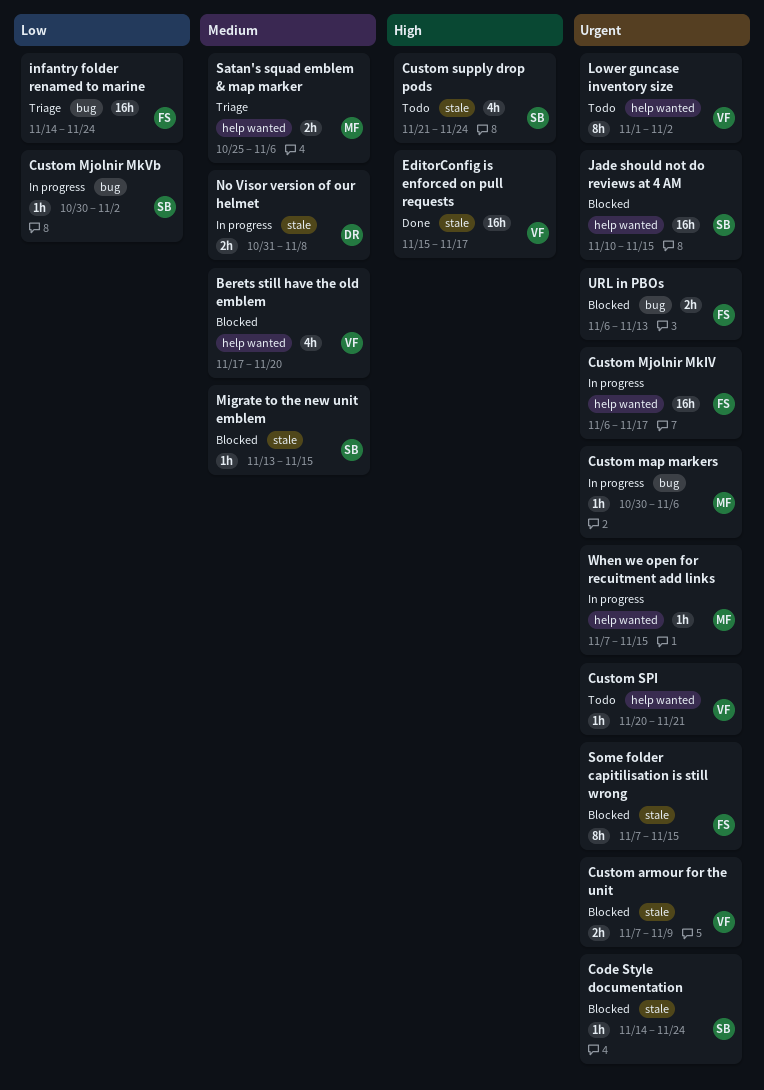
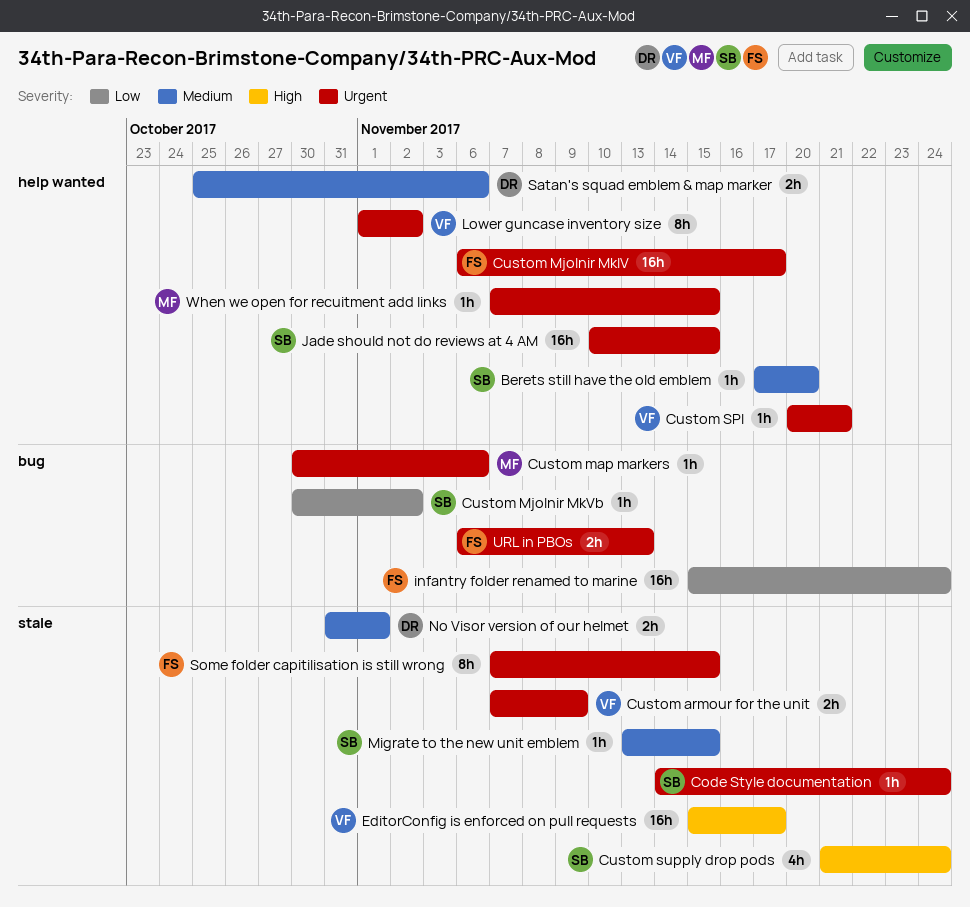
Berets still have the old emblem, owner: VF -> SB
Berets still have the old emblem, estimate: 4h -> 1h
infantry folder renamed to marine, start: Nov 14 -> Nov 15
No Visor version of our helmet, due: Nov 8 -> Nov 1
Satan's squad emblem & map marker, owner: MF -> DR

